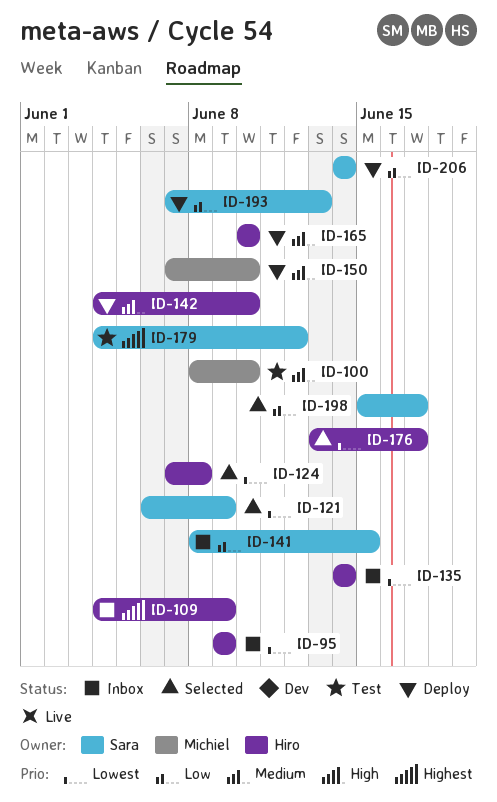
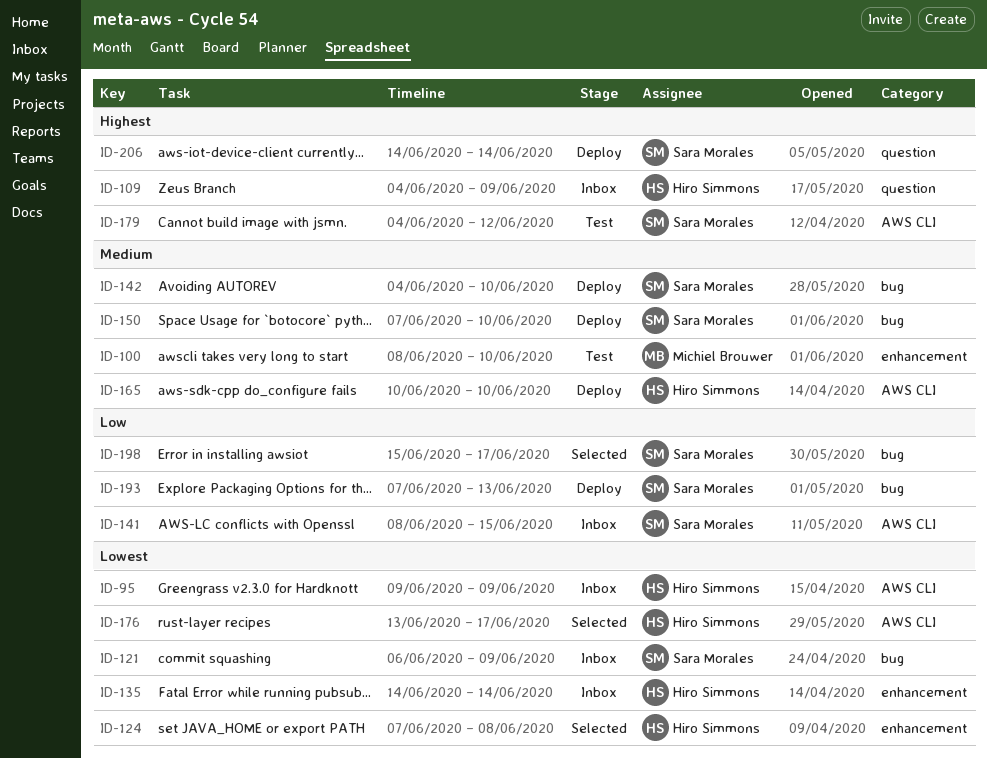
ID-121, status: Selected -> Inbox
ID-142, owner: Hiro Simmons -> Sara Morales
ID-150, owner: Michiel Brouwer -> Sara Morales
ID-206, priority: Low -> Highest

